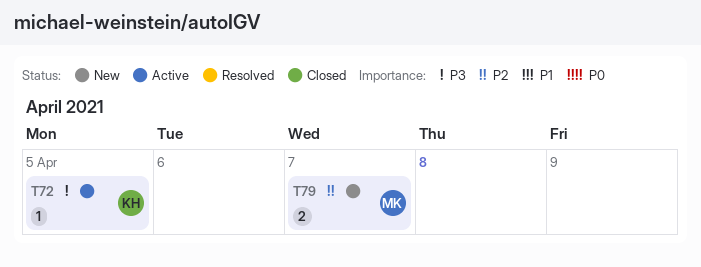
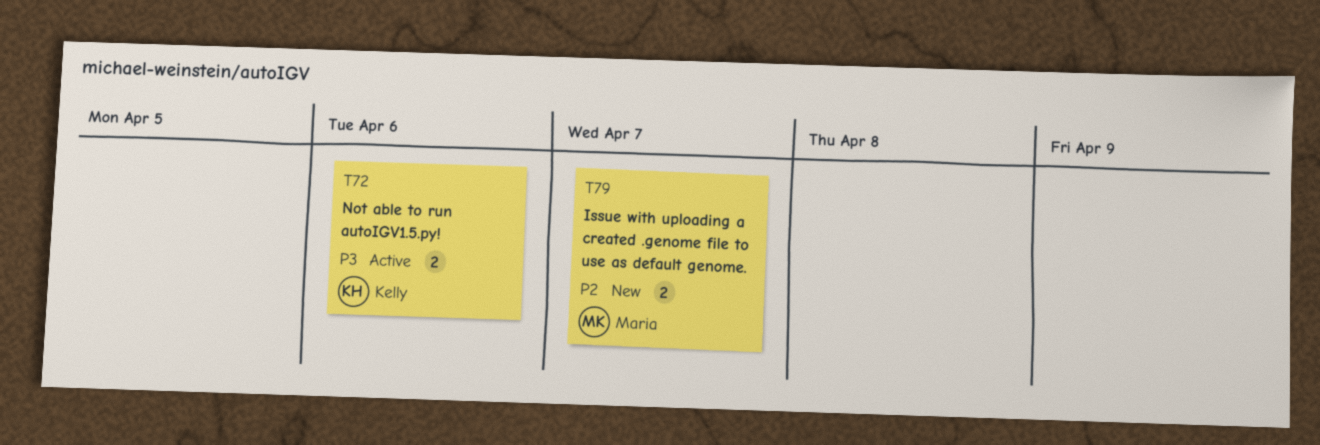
T72, estimate: 1 -> 2
T72, due: Apr 5 -> Apr 6

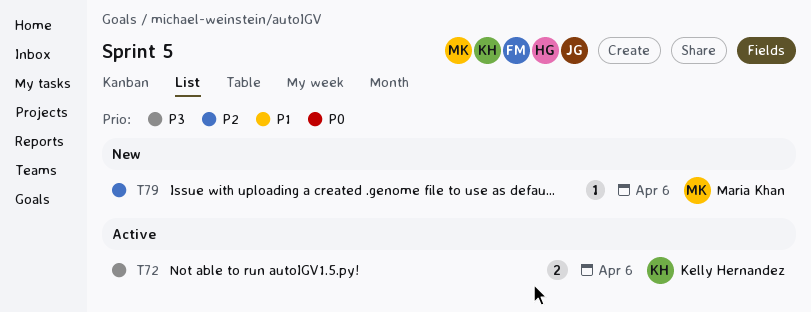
T79, estimate: 2 -> 1
T79, due: Apr 7 -> Apr 6

